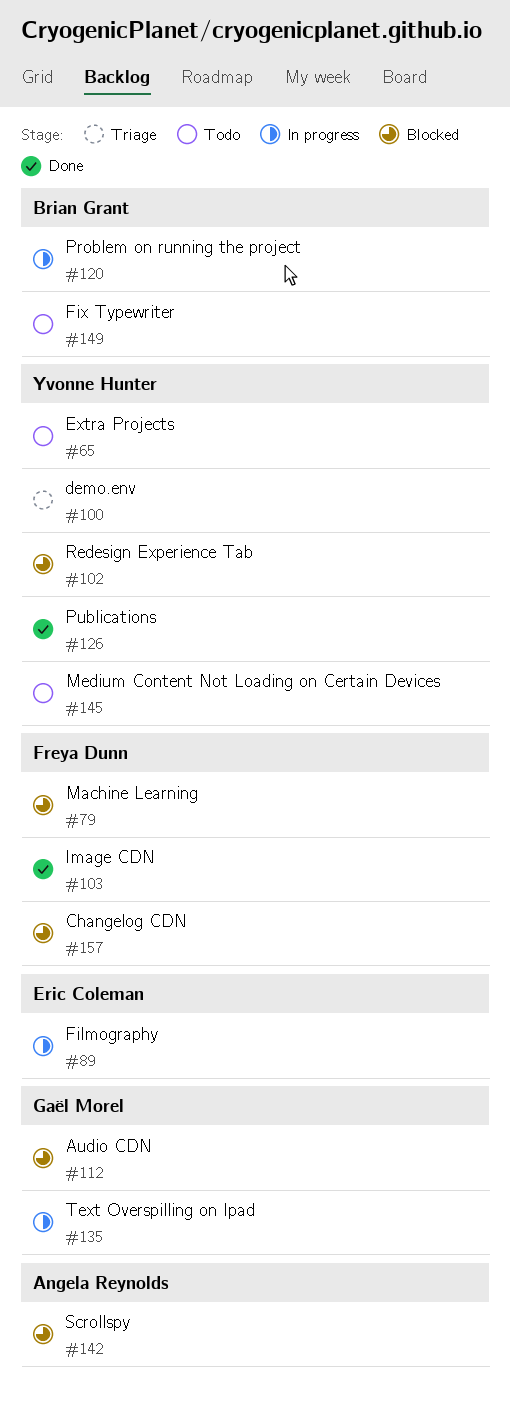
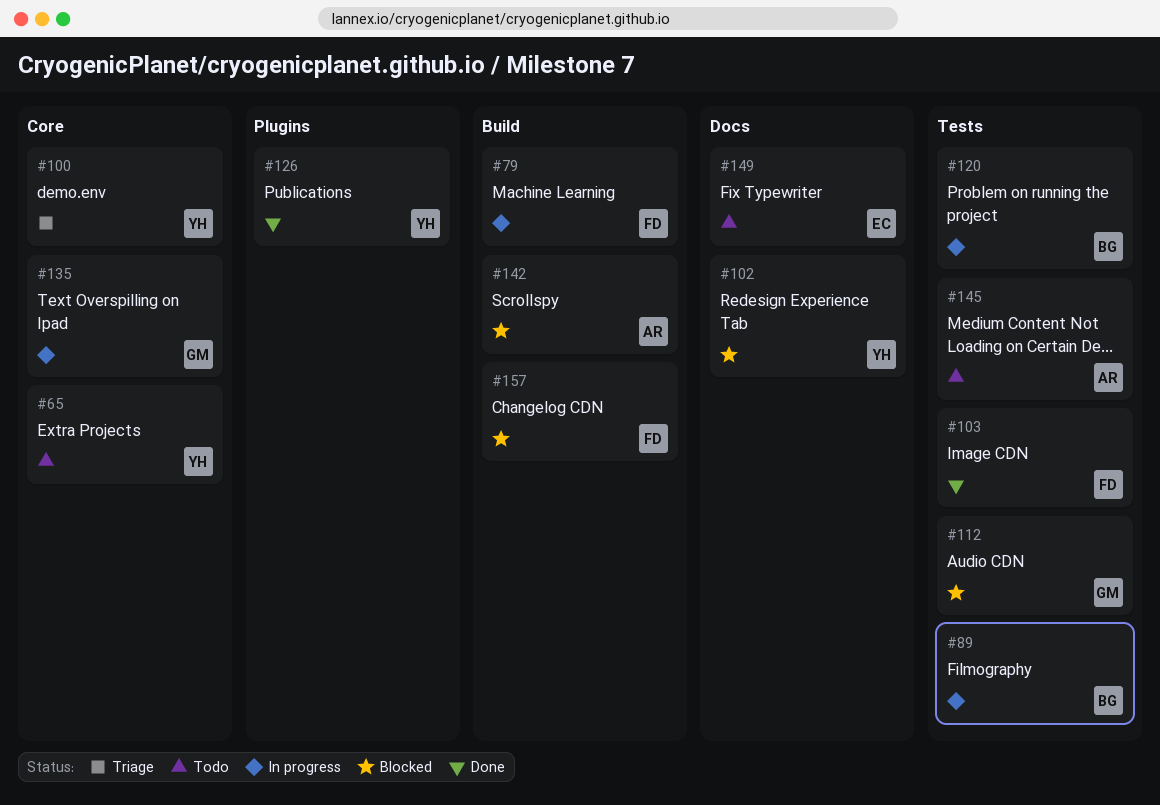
#79, status: Blocked -> In progress
#89, owner: Eric Coleman -> Brian Grant
#145, owner: Yvonne Hunter -> Angela Reynolds
#149, owner: Brian Grant -> Eric Coleman

